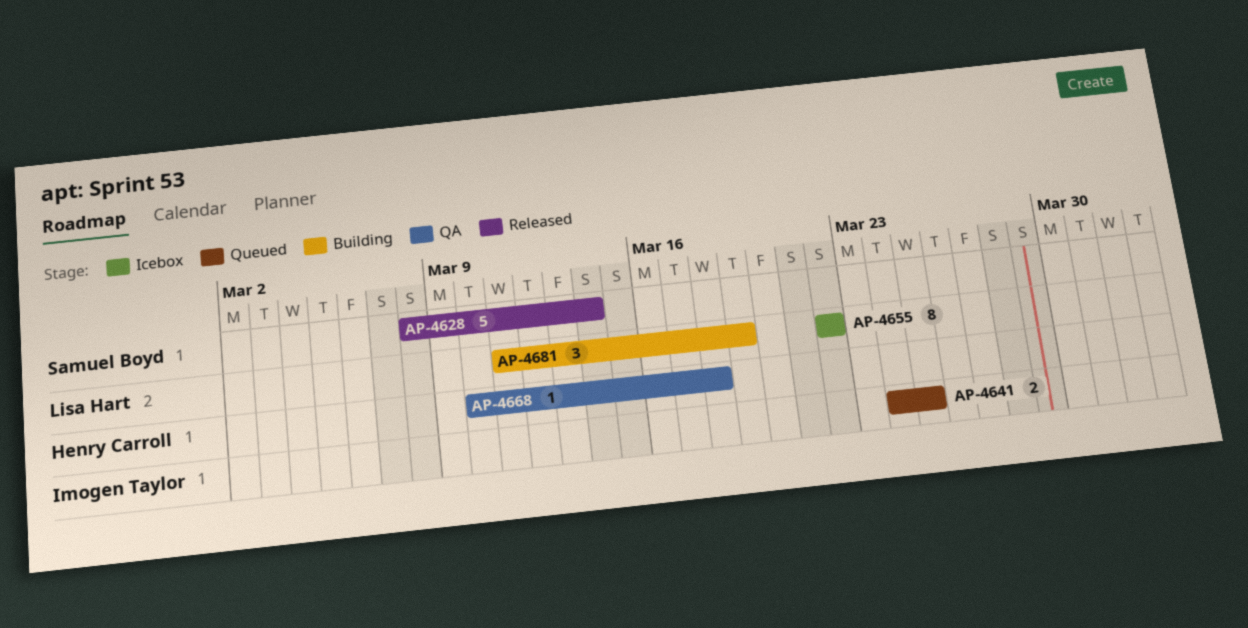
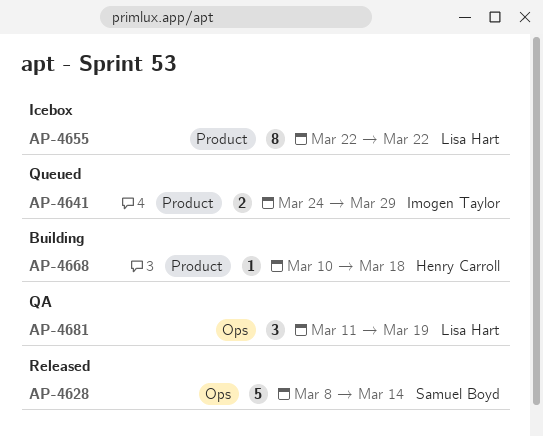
AP-4641, due: Mar 25 -> Mar 29
AP-4668, status: QA -> Building
AP-4681, status: Building -> QA

